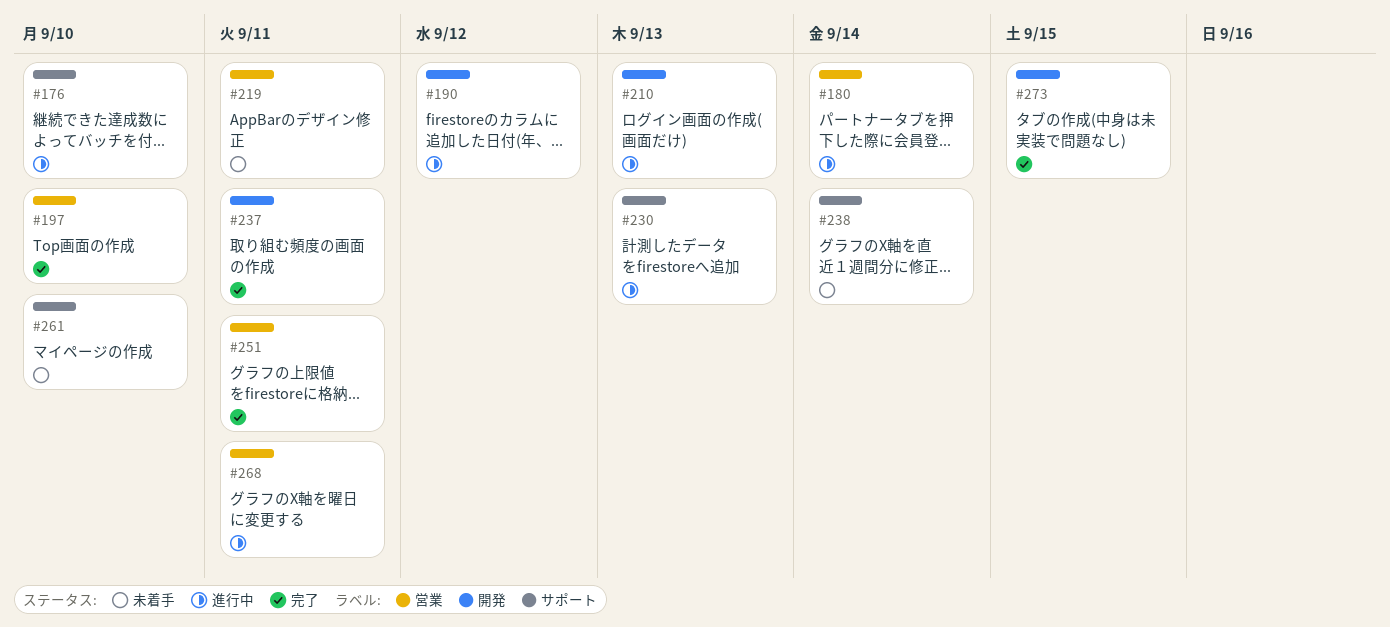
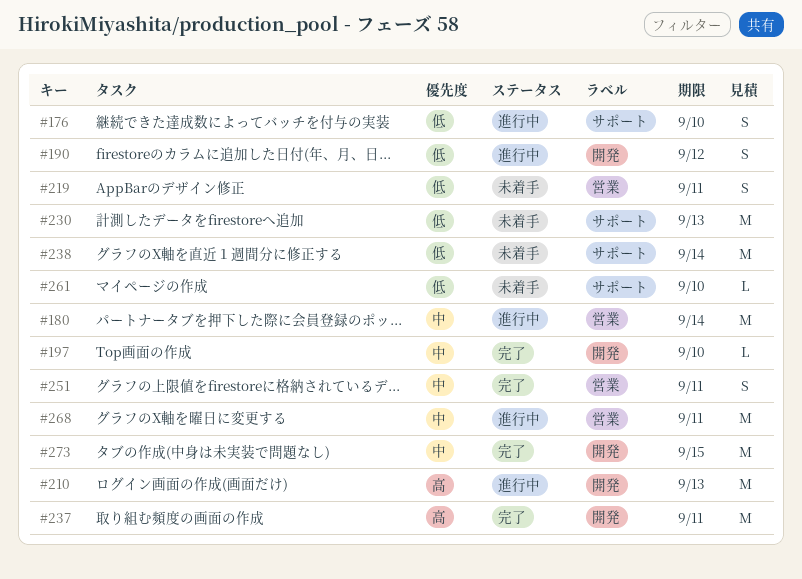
#197, label: 営業 -> 開発
#230, status: 進行中 -> 未着手

